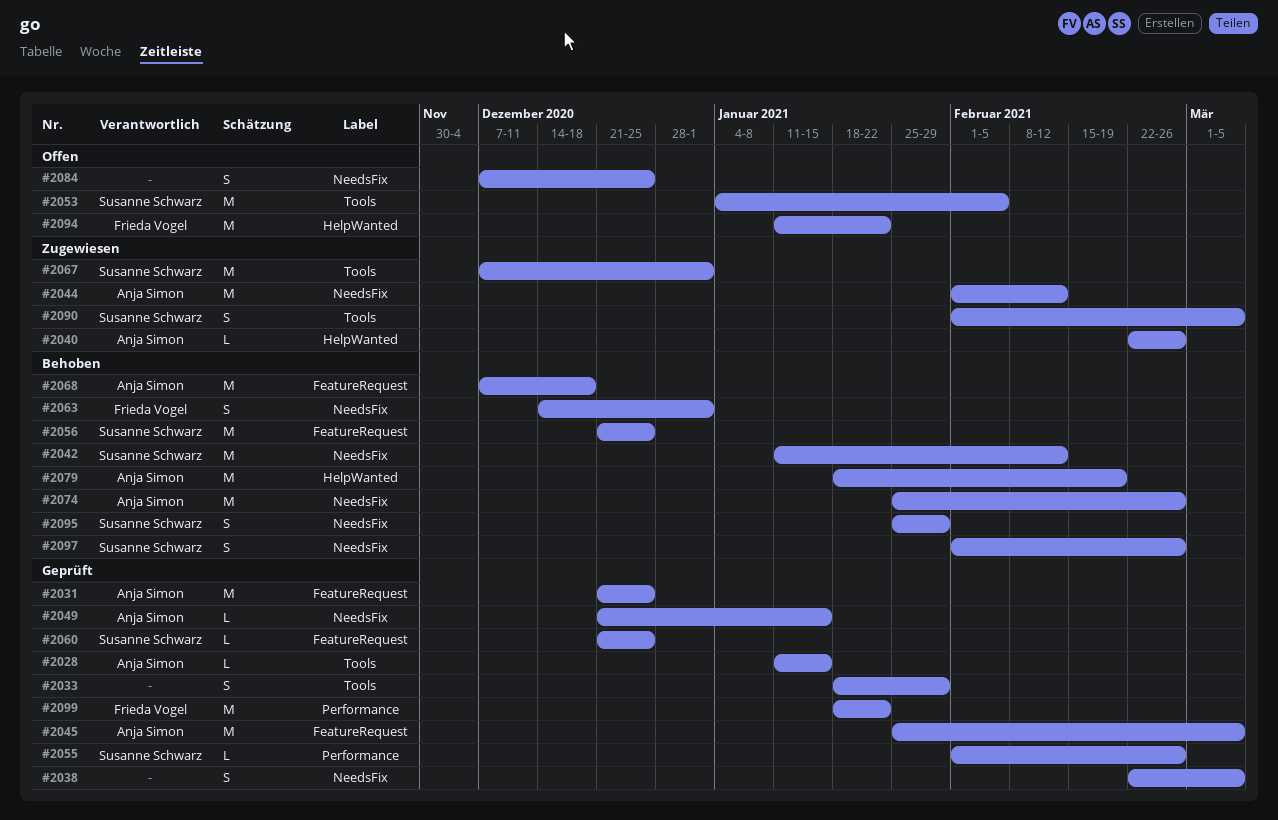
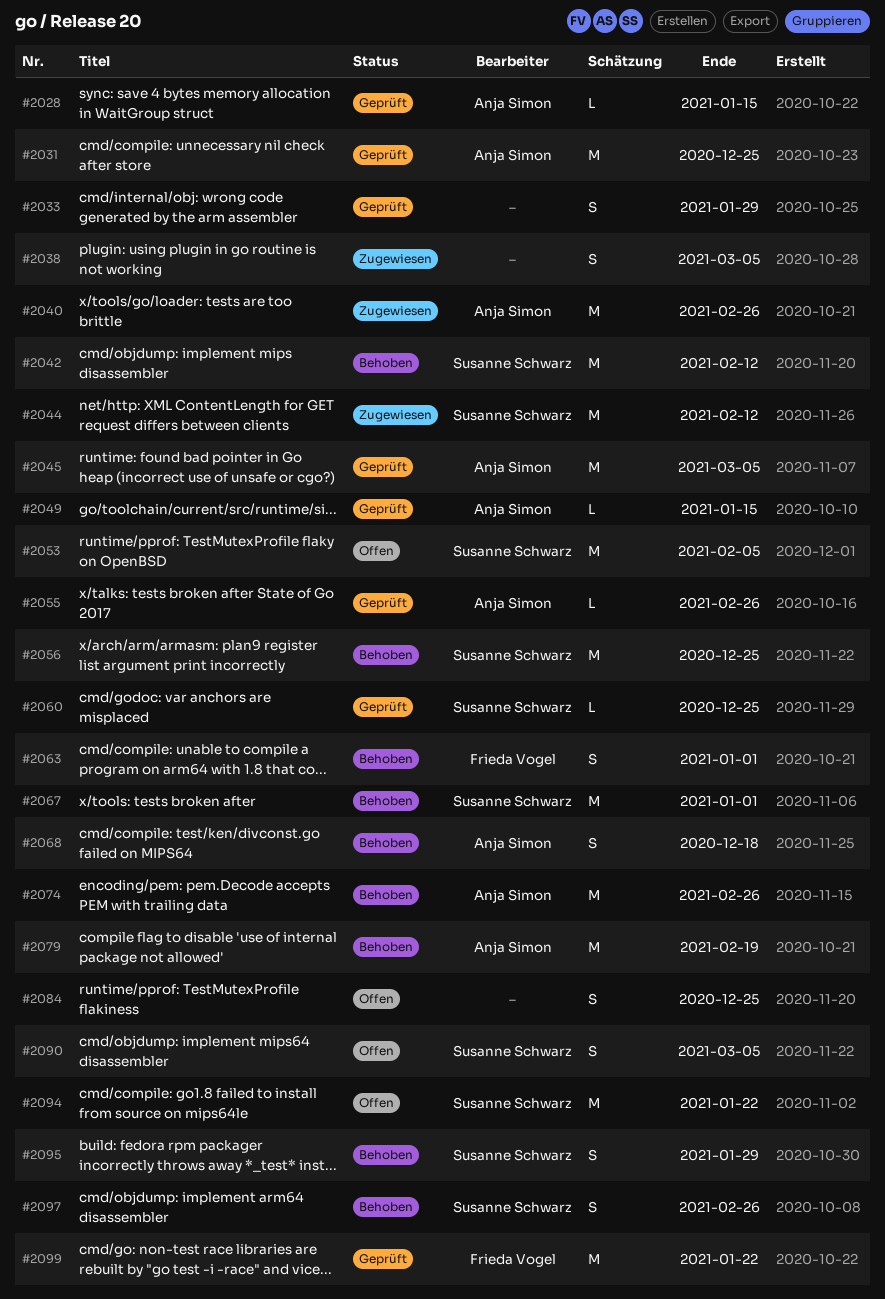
#2038, status: Geprüft -> Zugewiesen
#2040, estimate: L -> M
#2044, owner: Anja Simon -> Susanne Schwarz
#2055, owner: Susanne Schwarz -> Anja Simon
#2067, status: Zugewiesen -> Behoben
#2068, estimate: M -> S
#2090, status: Zugewiesen -> Offen
#2094, owner: Frieda Vogel -> Susanne Schwarz

